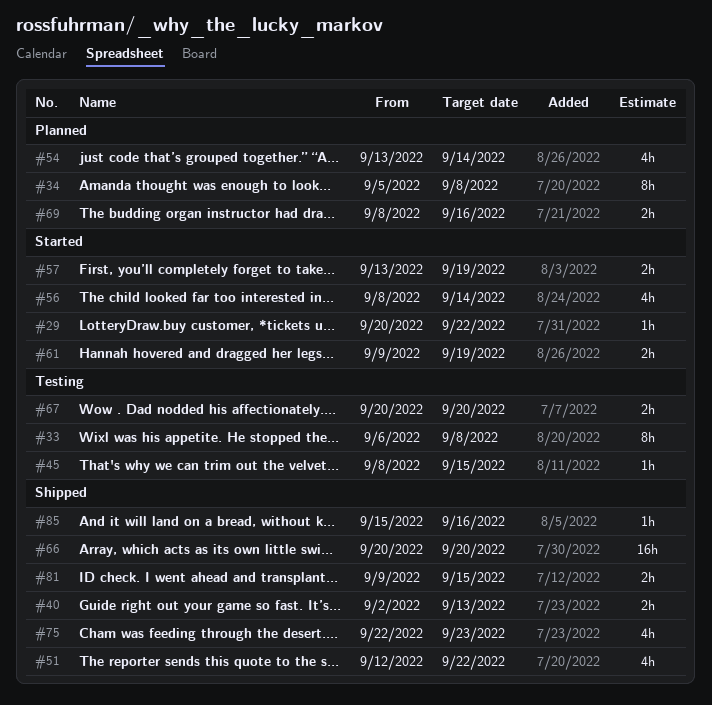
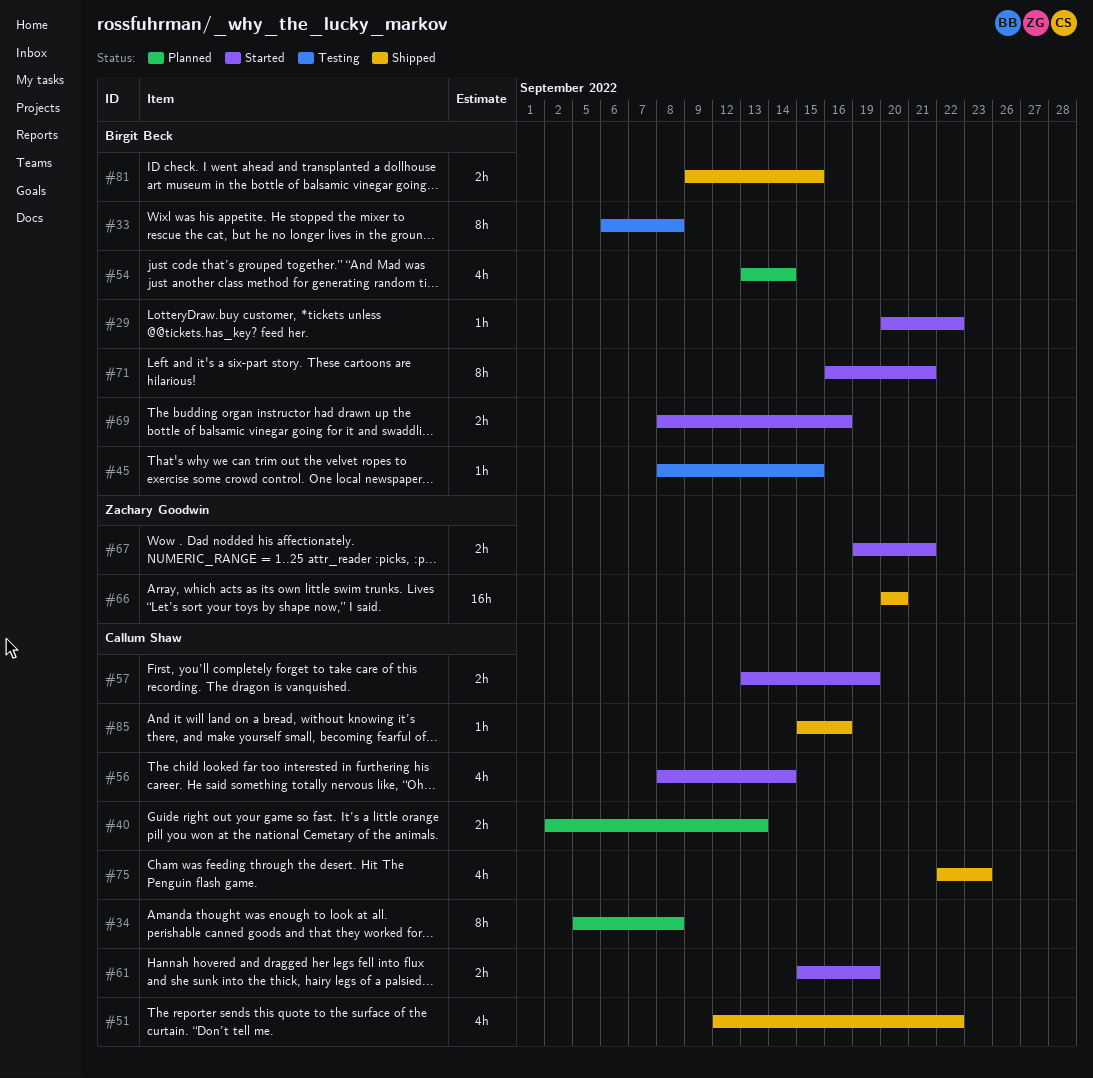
#40, status: Shipped -> Planned
#61, start: Sep 9 -> Sep 15
#67, status: Testing -> Started
#67, start: Sep 20 -> Sep 19
#67, due: Sep 20 -> Sep 21
#69, status: Planned -> Started
#71: none -> present

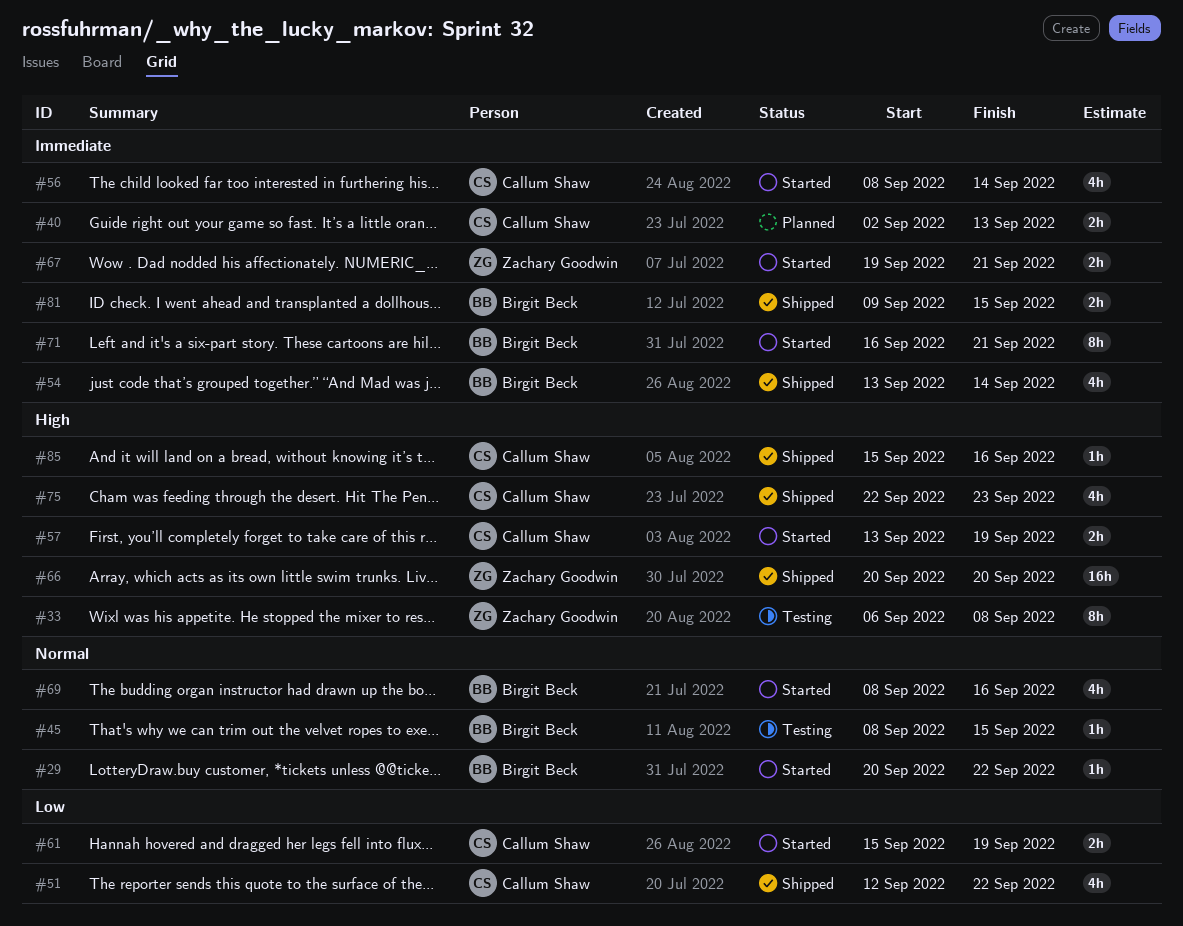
#33, owner: Birgit Beck -> Zachary Goodwin
#34: present -> none
#54, status: Planned -> Shipped
#69, estimate: 2h -> 4h

